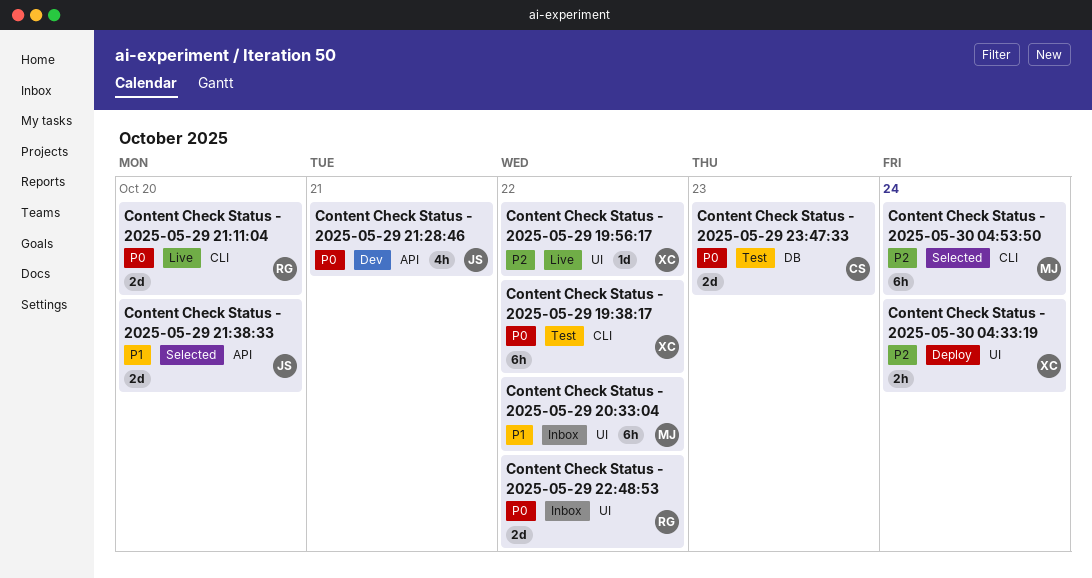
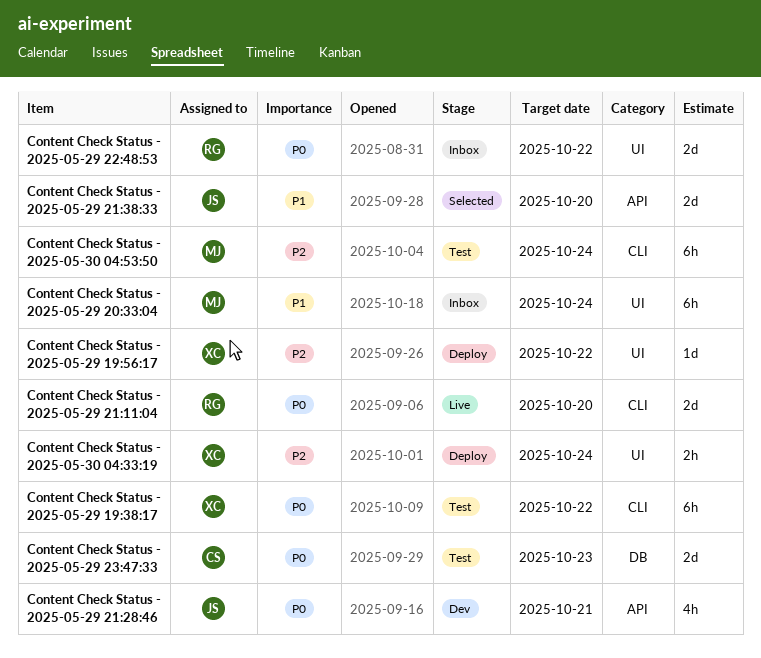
Content Check Status - 2025-05-29 19:56:17, status: Live -> Deploy
Content Check Status - 2025-05-29 20:33:04, due: Oct 22 -> Oct 24
Content Check Status - 2025-05-30 04:53:50, status: Selected -> Test

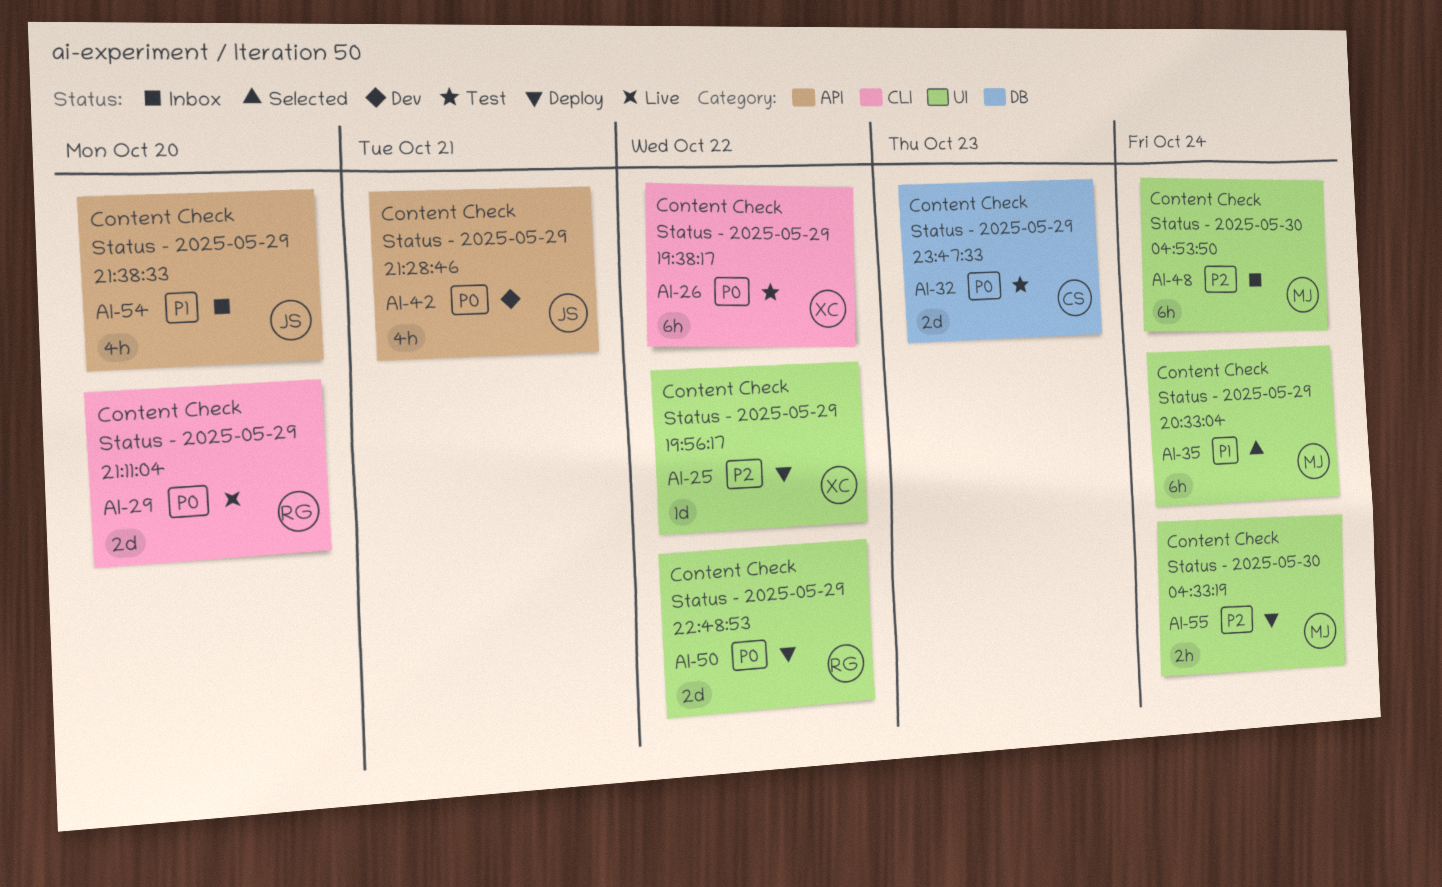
Content Check Status - 2025-05-29 20:33:04, status: Inbox -> Selected
Content Check Status - 2025-05-29 21:38:33, status: Selected -> Inbox
Content Check Status - 2025-05-29 21:38:33, estimate: 2d -> 4h
Content Check Status - 2025-05-29 22:48:53, status: Inbox -> Deploy
Content Check Status - 2025-05-30 04:33:19, owner: XC -> MJ
Content Check Status - 2025-05-30 04:53:50, status: Test -> Inbox
Content Check Status - 2025-05-30 04:53:50, label: CLI -> UI

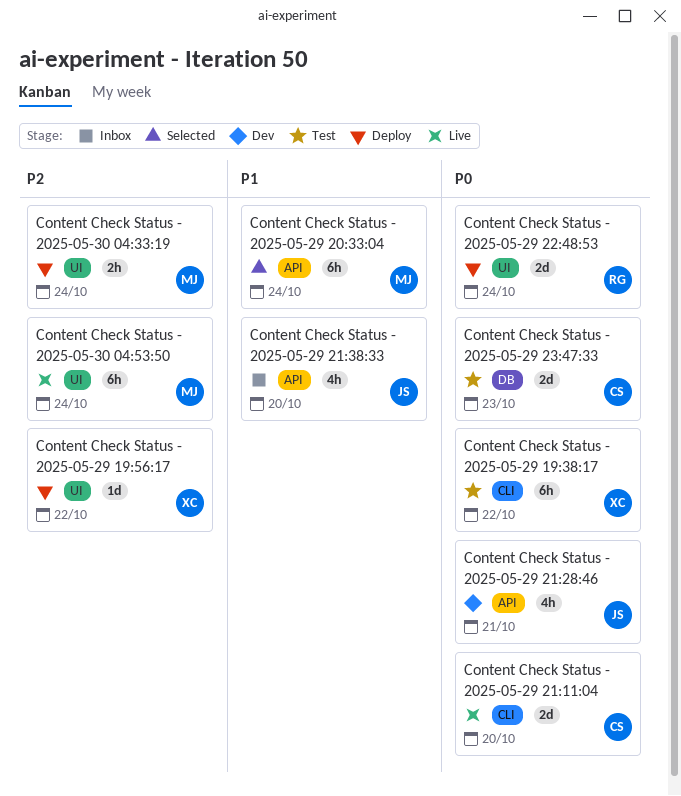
Content Check Status - 2025-05-29 20:33:04, label: UI -> API
Content Check Status - 2025-05-29 21:11:04, owner: RG -> CS
Content Check Status - 2025-05-29 22:48:53, due: Oct 22 -> Oct 24
Content Check Status - 2025-05-30 04:53:50, status: Inbox -> Live

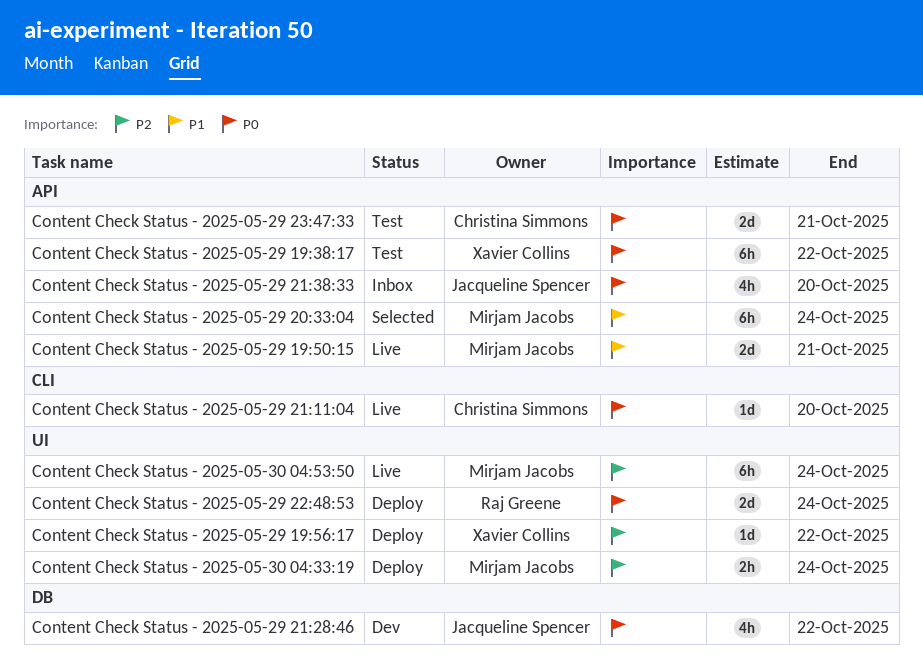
Content Check Status - 2025-05-29 19:38:17, label: CLI -> API
Content Check Status - 2025-05-29 19:50:15: none -> present
Content Check Status - 2025-05-29 21:11:04, estimate: 2d -> 1d
Content Check Status - 2025-05-29 21:28:46, label: API -> DB
Content Check Status - 2025-05-29 21:28:46, due: Oct 21 -> Oct 22
Content Check Status - 2025-05-29 21:38:33, priority: P1 -> P0
Content Check Status - 2025-05-29 23:47:33, label: DB -> API
Content Check Status - 2025-05-29 23:47:33, due: Oct 23 -> Oct 21

